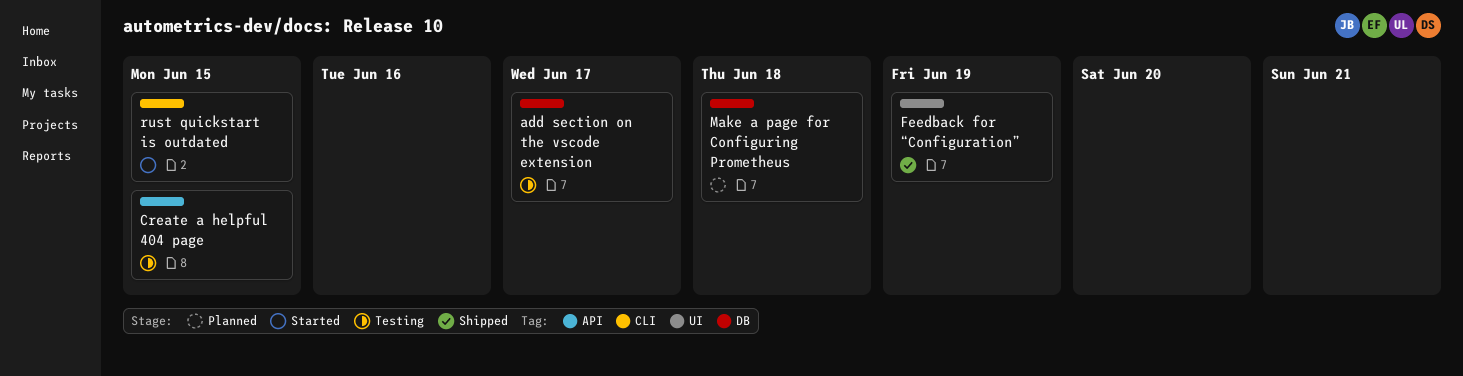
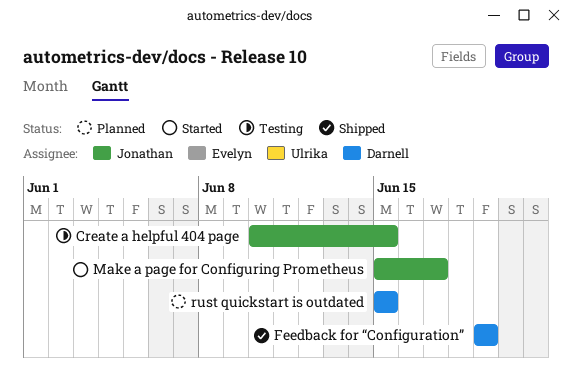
add section on the vscode extension: present -> none
Make a page for Configuring Prometheus, status: Planned -> Started
Make a page for Configuring Prometheus, due: Jun 18 -> Jun 17
rust quickstart is outdated, status: Started -> Planned

